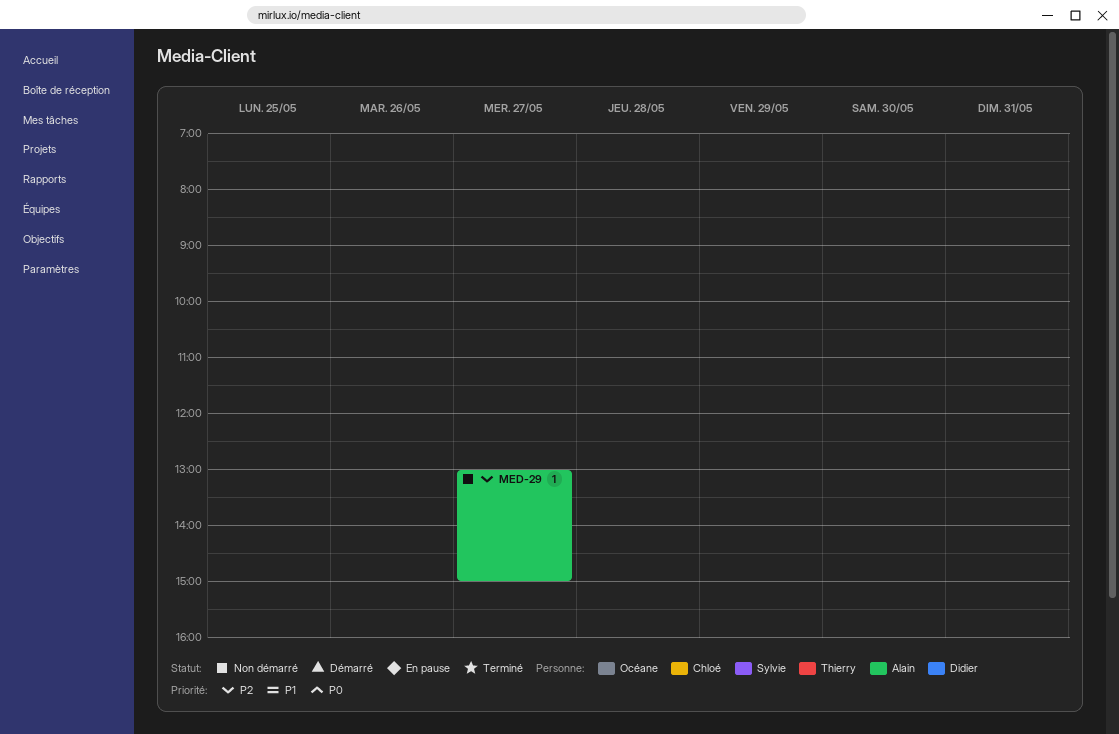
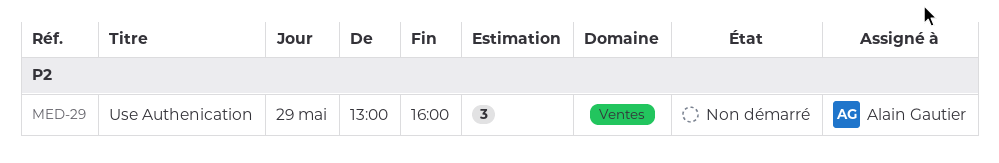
MED-29, estimate: 1 -> 3
MED-29, day: May 27 -> May 29
MED-29, ends: 15:00 -> 16:00

